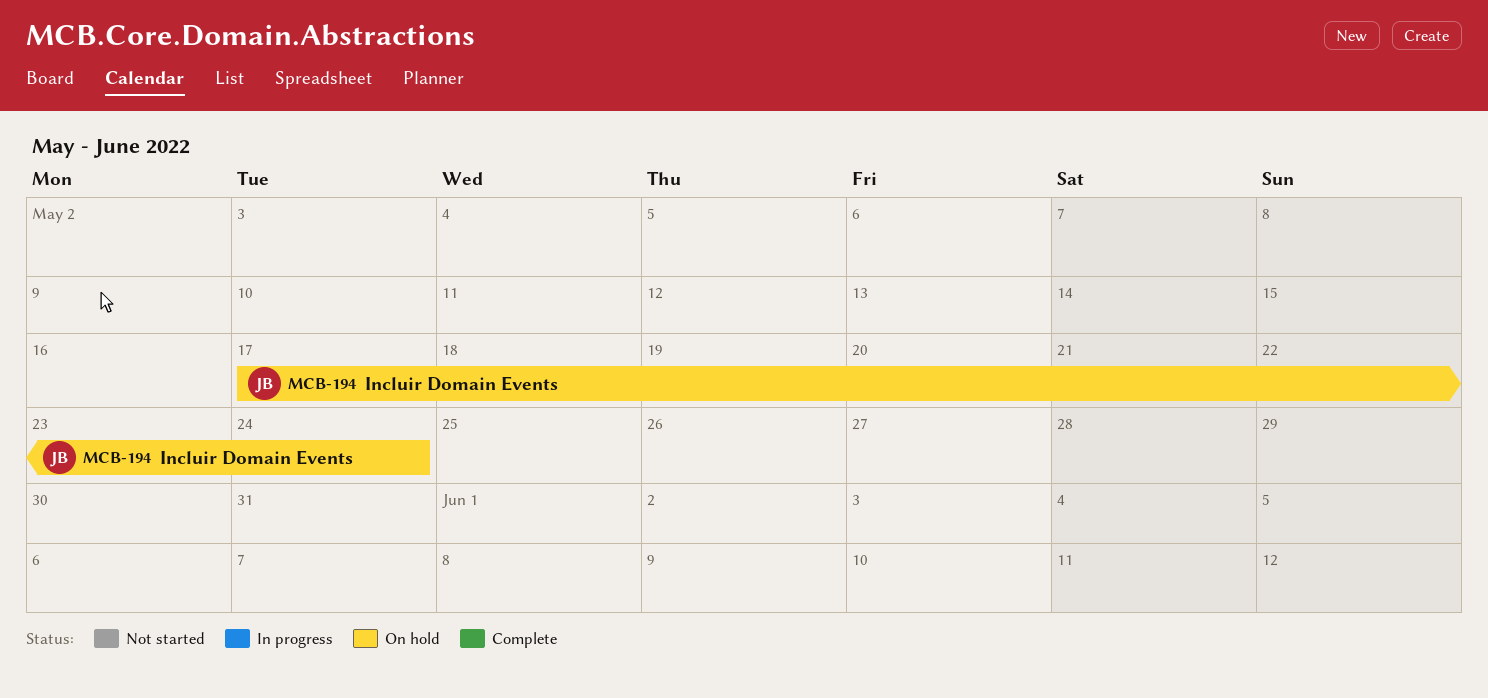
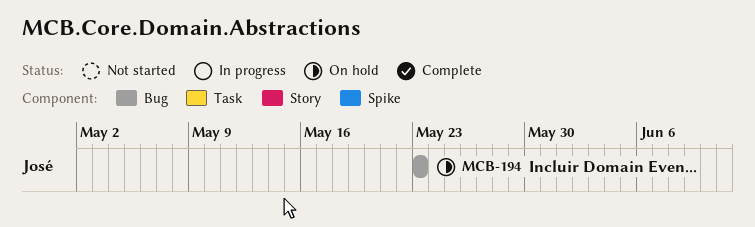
MCB-194, start: May 17 -> May 23
MCB-194, due: May 24 -> May 23

